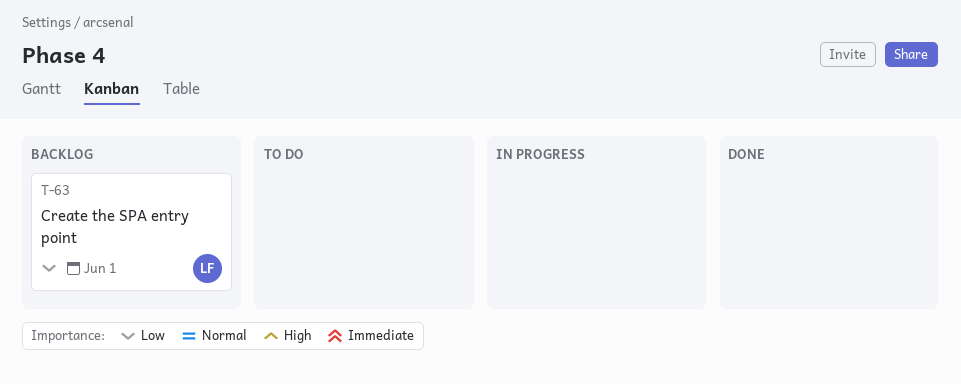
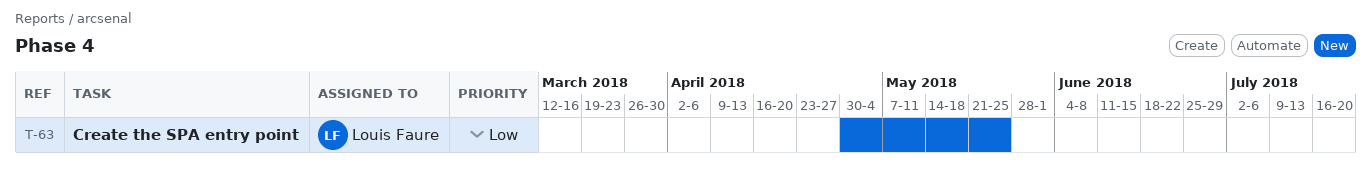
T-63, due: Jun 1 -> May 25

